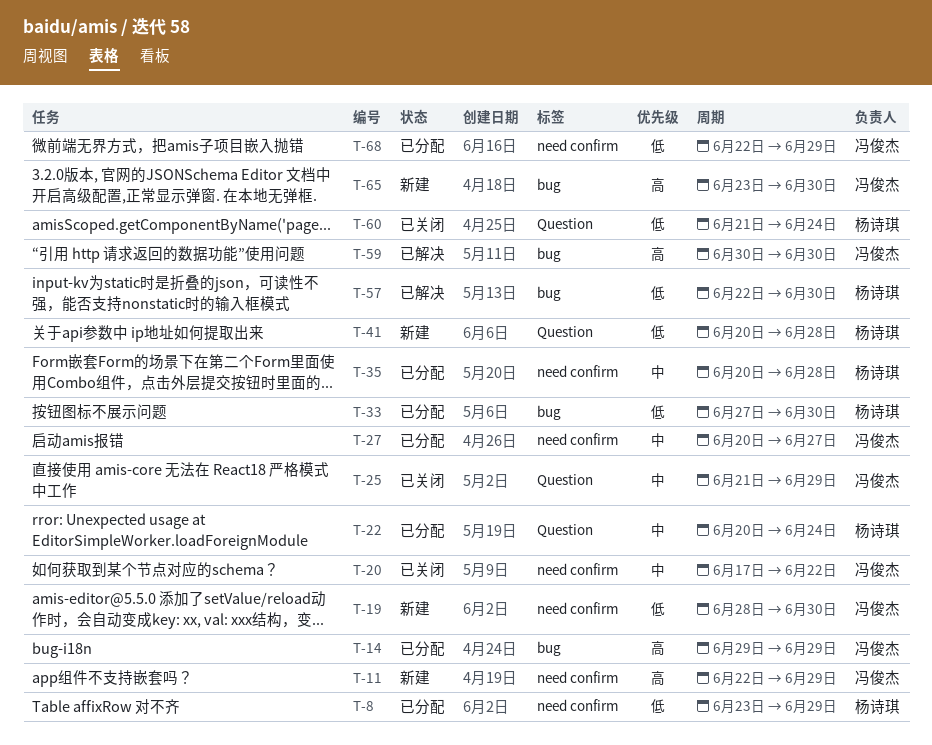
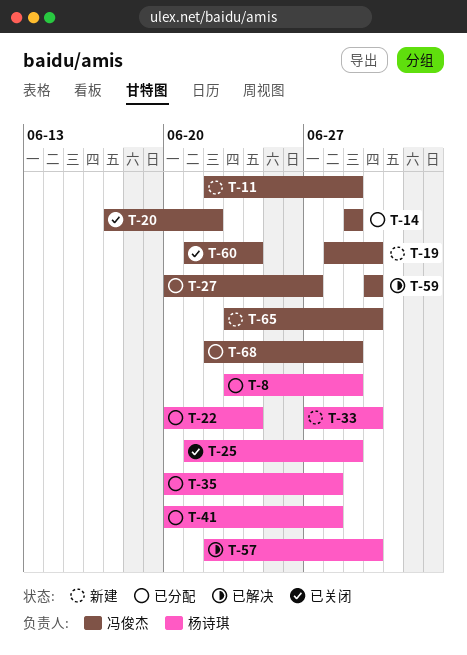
T-25, owner: 冯俊杰 -> 杨诗琪
T-33, status: 已分配 -> 新建
T-41, status: 新建 -> 已分配
T-60, owner: 杨诗琪 -> 冯俊杰

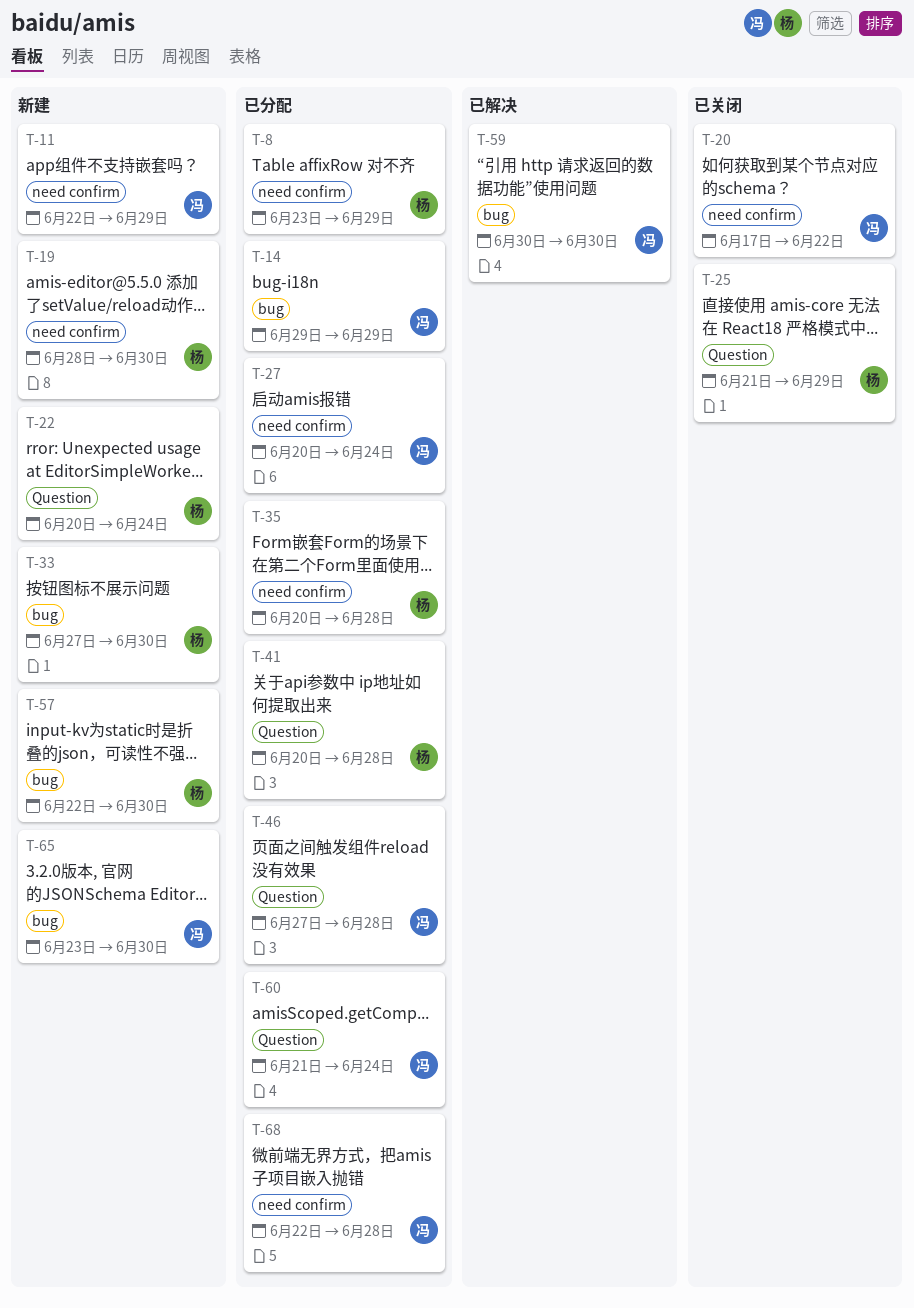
T-19, owner: 冯俊杰 -> 杨诗琪
T-22, status: 已分配 -> 新建
T-27, due: Jun 27 -> Jun 24
T-46: none -> present
T-57, status: 已解决 -> 新建
T-60, status: 已关闭 -> 已分配
T-68, due: Jun 29 -> Jun 28

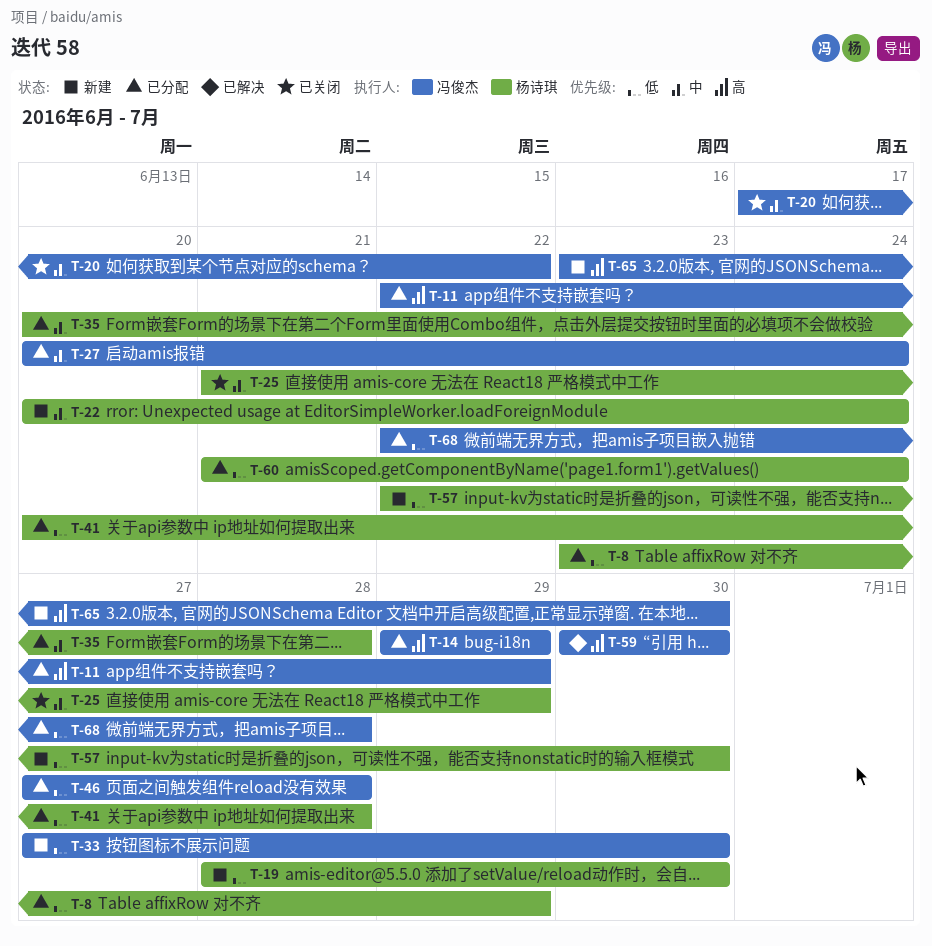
T-11, status: 新建 -> 已分配
T-33, owner: 杨诗琪 -> 冯俊杰
T-60, owner: 冯俊杰 -> 杨诗琪

